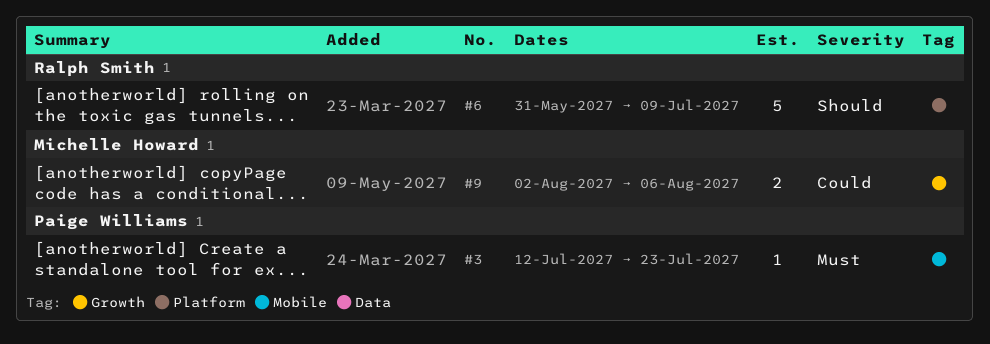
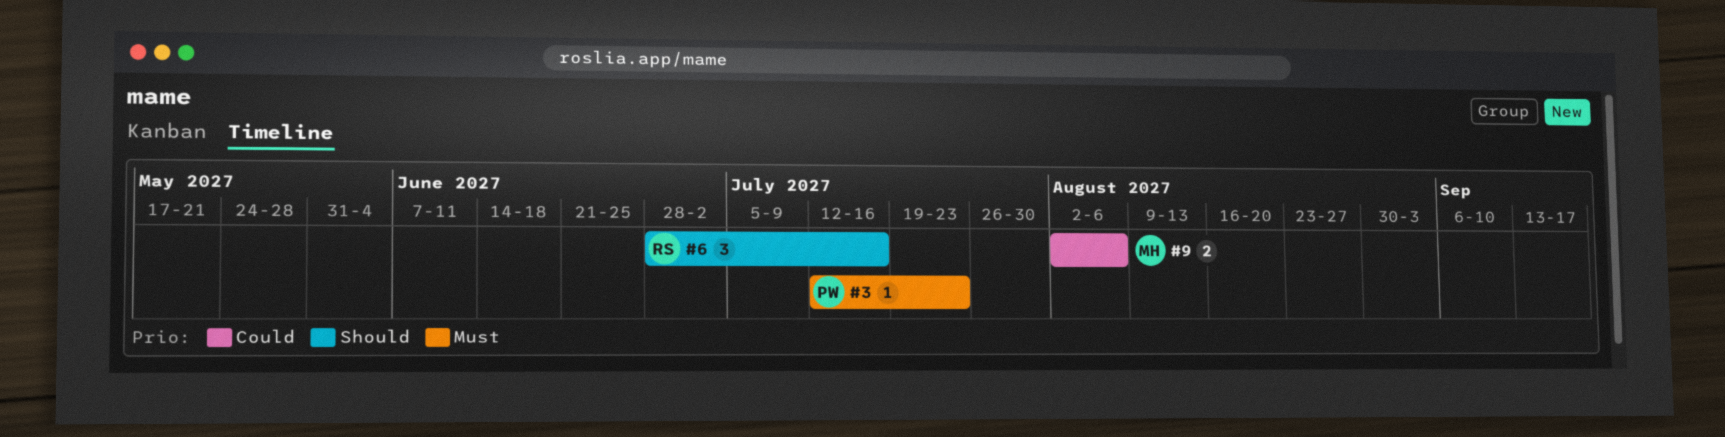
#6, estimate: 5 -> 3
#6, start: May 31 -> Jun 28
#6, due: Jul 9 -> Jul 16

